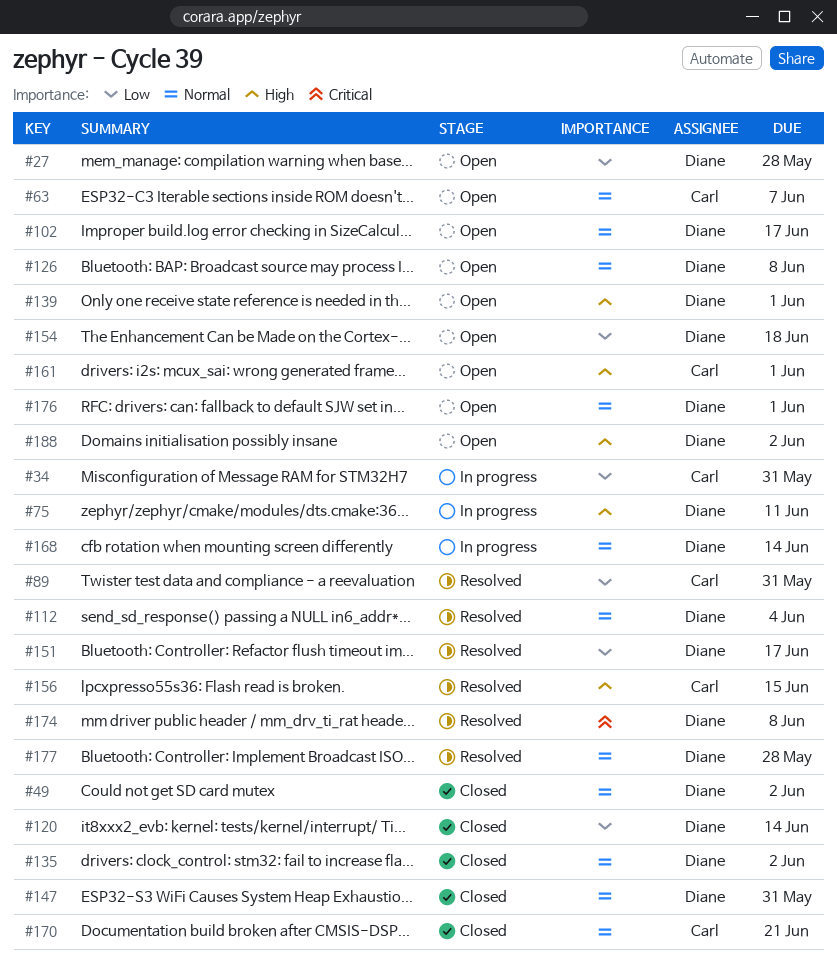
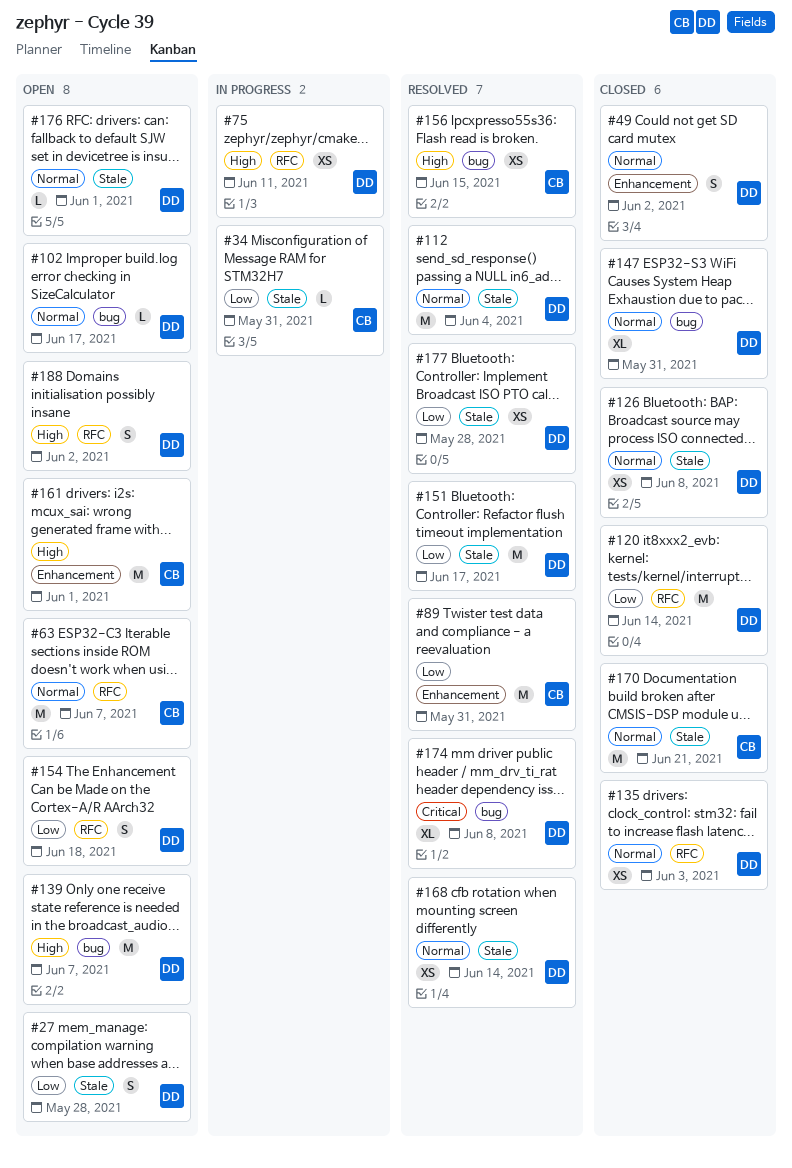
#126, status: Open -> Closed
#135, due: Jun 2 -> Jun 3
#139, due: Jun 1 -> Jun 7
#168, status: In progress -> Resolved
#177, priority: Normal -> Low

